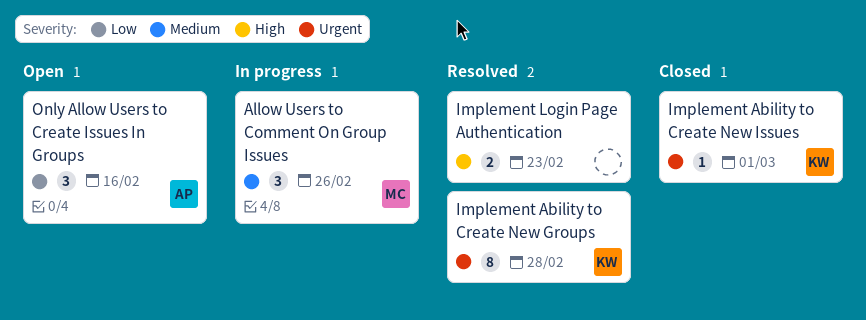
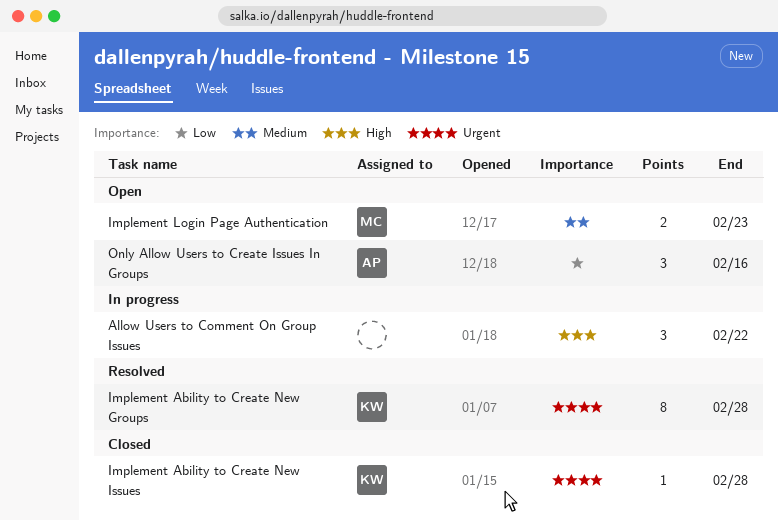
Allow Users to Comment On Group Issues, owner: MC -> none
Allow Users to Comment On Group Issues, priority: Medium -> High
Allow Users to Comment On Group Issues, due: Feb 26 -> Feb 22
Implement Ability to Create New Issues, due: Mar 1 -> Feb 28
Implement Login Page Authentication, status: Resolved -> Open
Implement Login Page Authentication, owner: none -> MC
Implement Login Page Authentication, priority: High -> Medium

